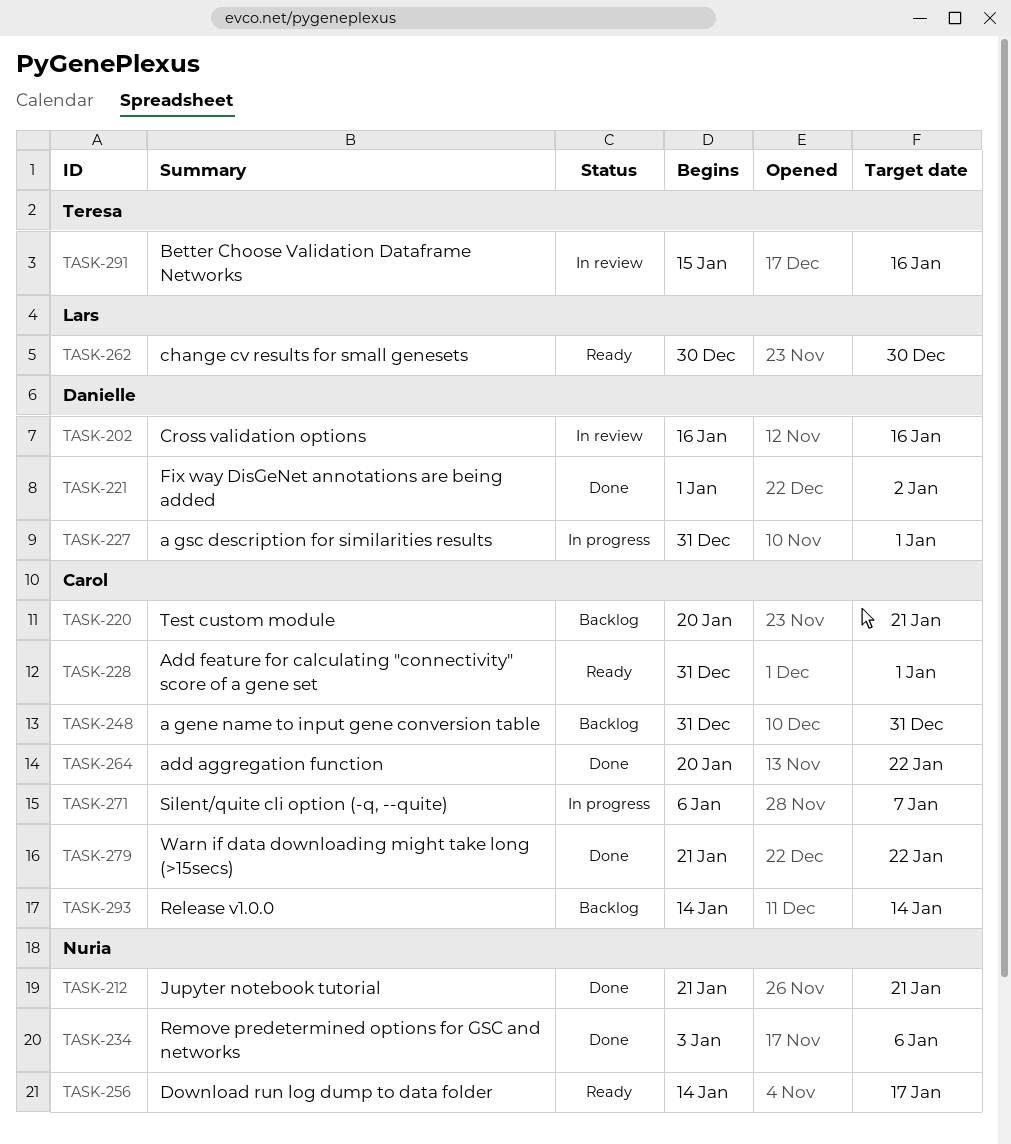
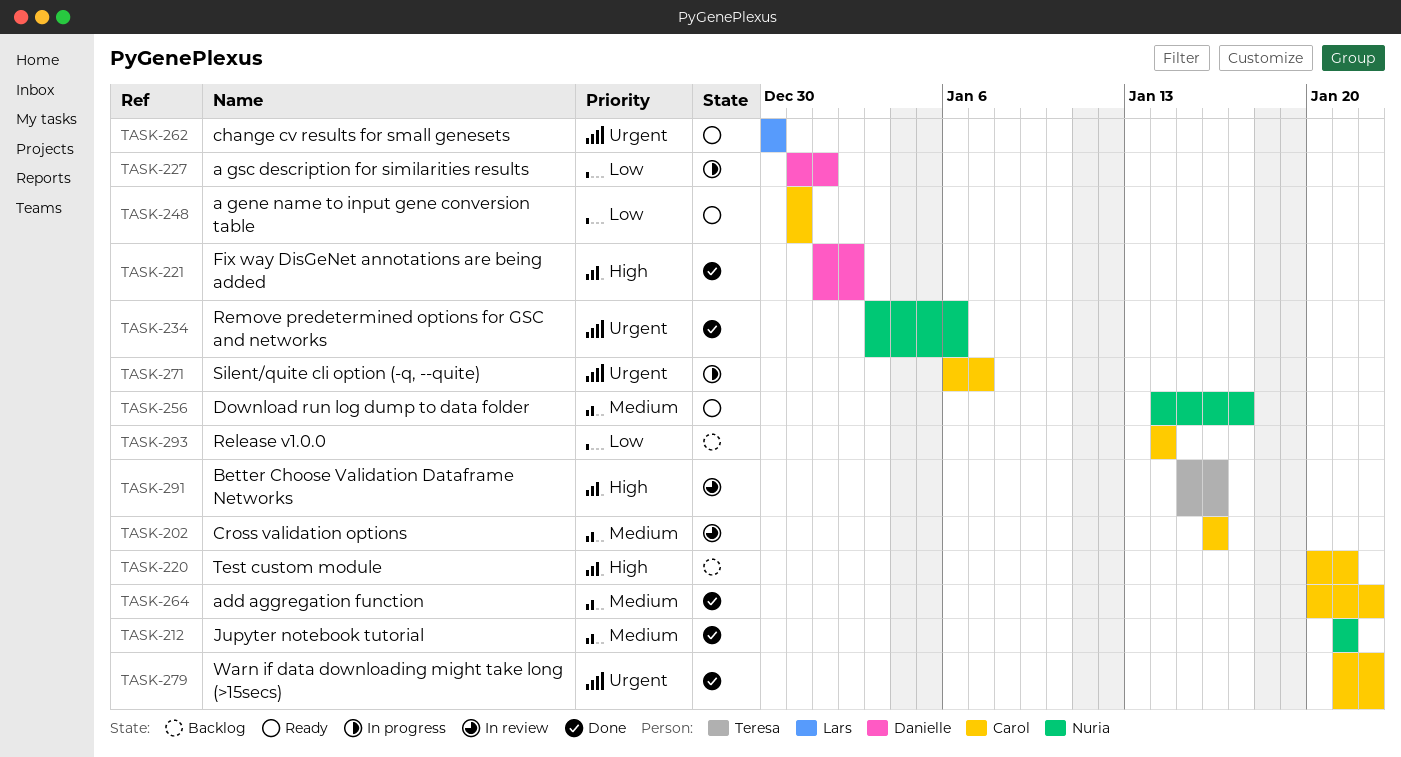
TASK-202, owner: Danielle -> Carol
TASK-228: present -> none
TASK-248, status: Backlog -> Ready

